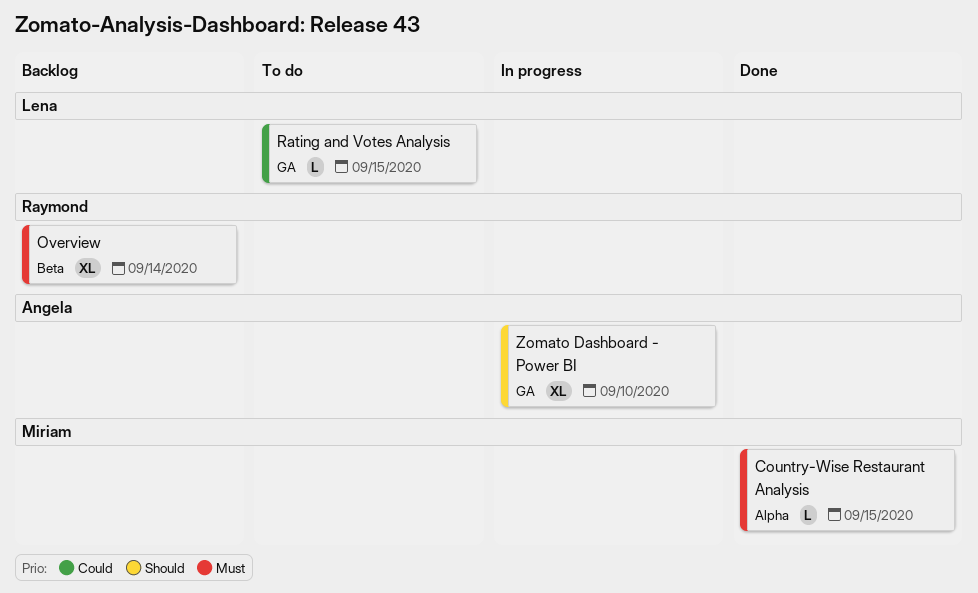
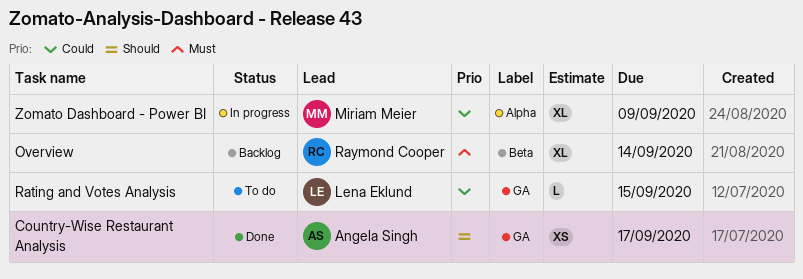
Country-Wise Restaurant Analysis, owner: Miriam Meier -> Angela Singh
Country-Wise Restaurant Analysis, priority: Must -> Should
Country-Wise Restaurant Analysis, label: Alpha -> GA
Country-Wise Restaurant Analysis, estimate: L -> XS
Country-Wise Restaurant Analysis, due: Sep 15 -> Sep 17
Zomato Dashboard - Power BI, owner: Angela Singh -> Miriam Meier
Zomato Dashboard - Power BI, priority: Should -> Could
Zomato Dashboard - Power BI, label: GA -> Alpha
Zomato Dashboard - Power BI, due: Sep 10 -> Sep 9

